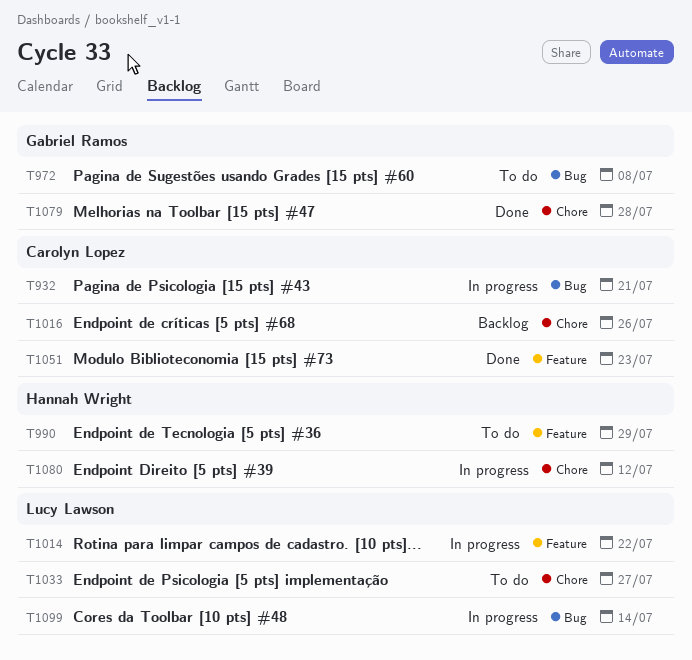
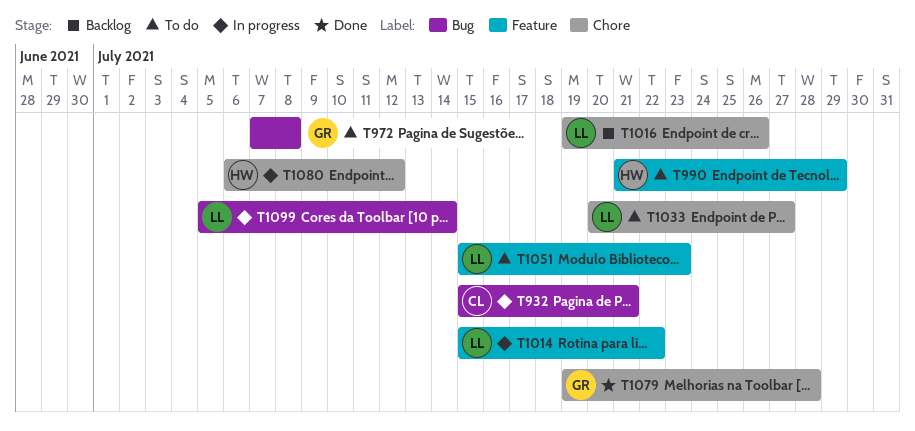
T1016, owner: Carolyn Lopez -> Lucy Lawson
T1051, status: Done -> To do
T1051, owner: Carolyn Lopez -> Lucy Lawson

